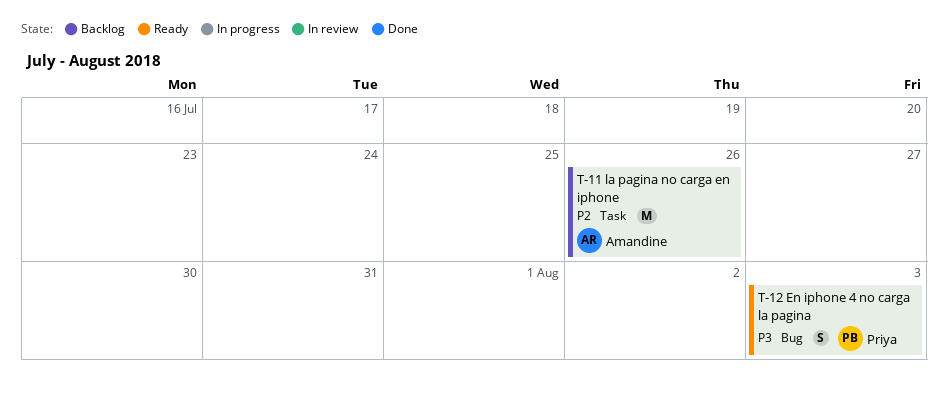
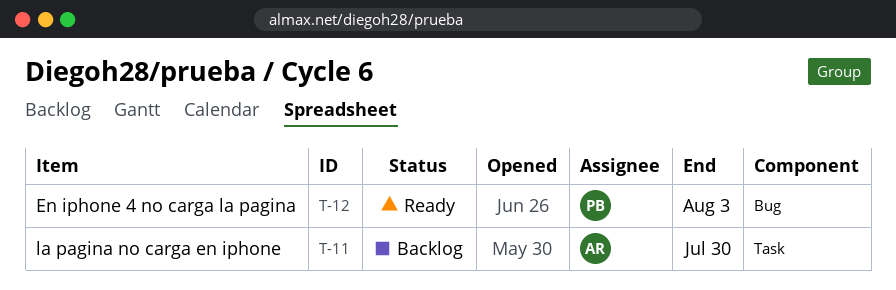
T-11, due: Jul 26 -> Jul 30

